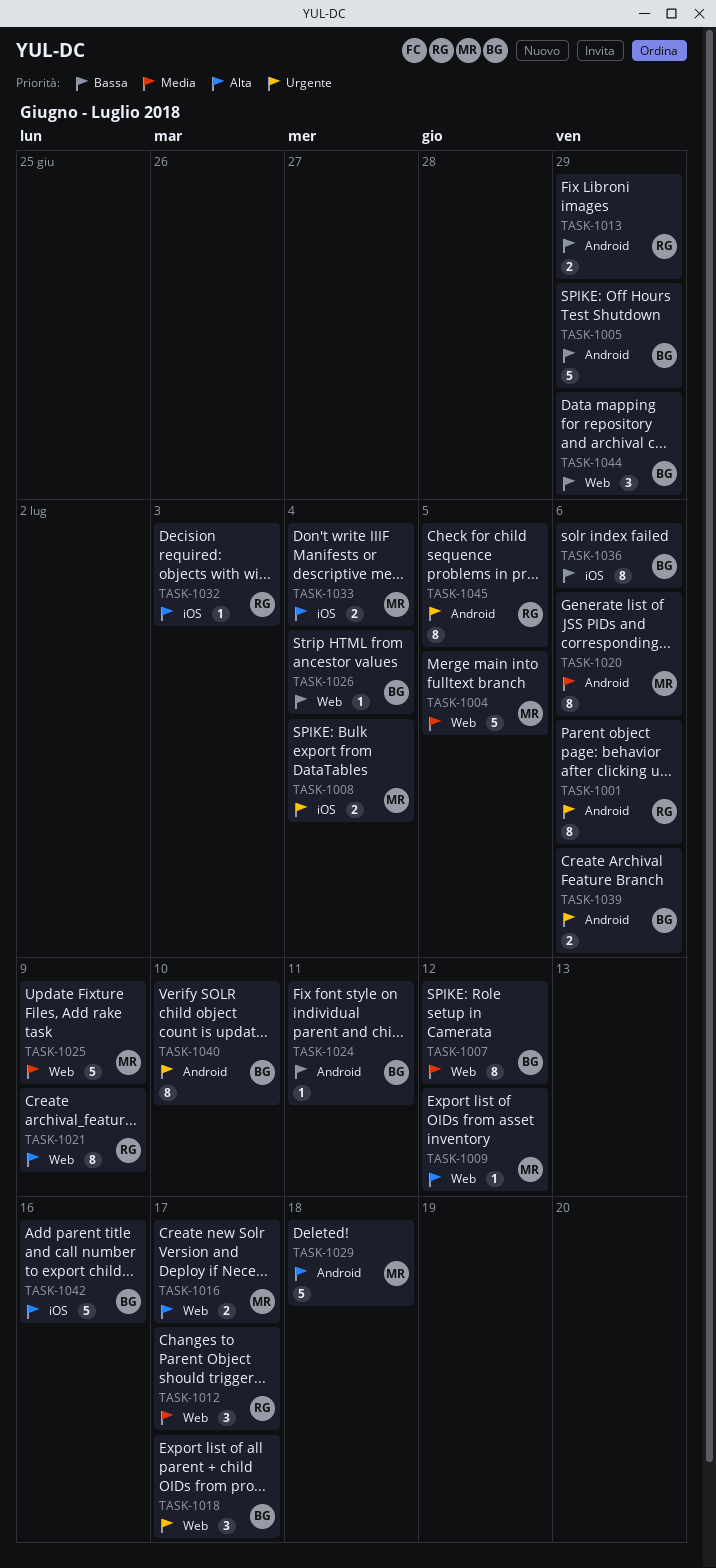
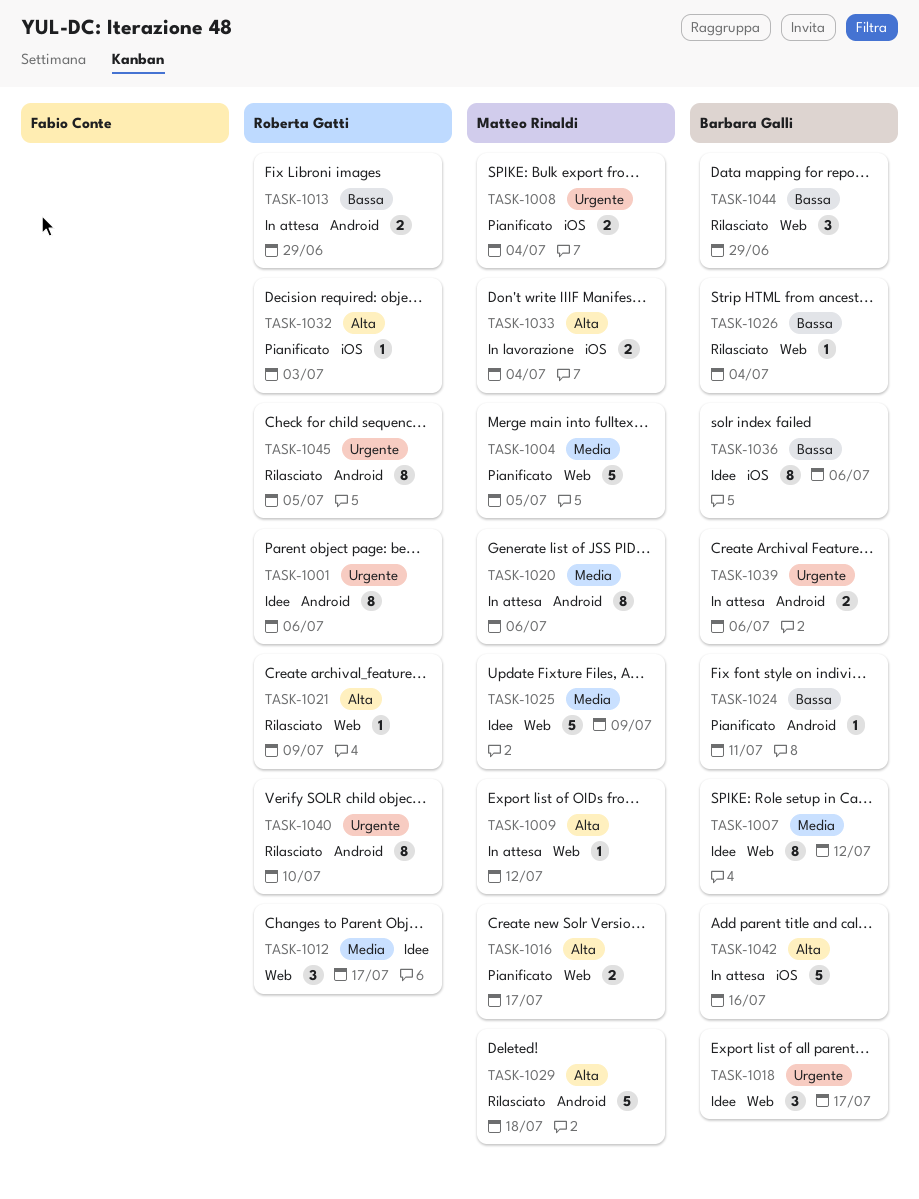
TASK-1005: present -> none
TASK-1021, estimate: 8 -> 1
TASK-1040, owner: Barbara Galli -> Roberta Gatti

